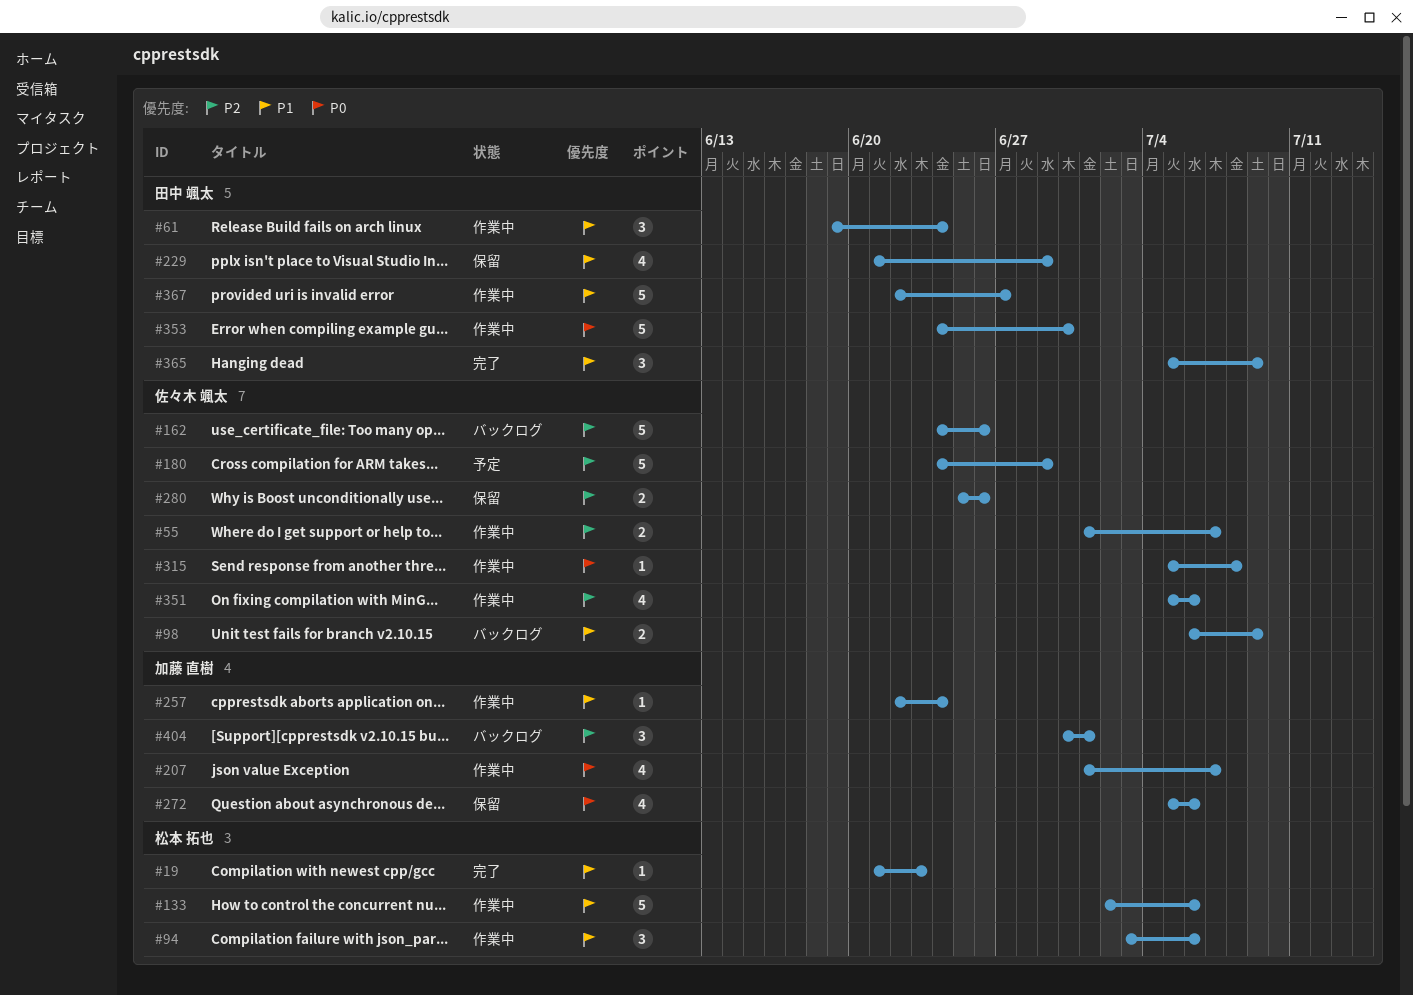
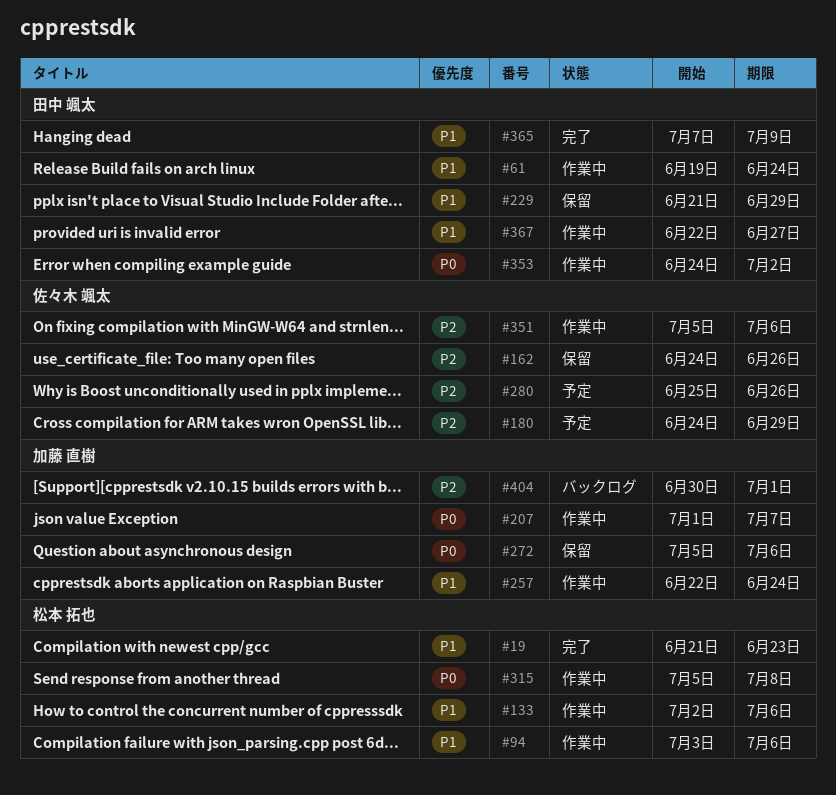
#55: present -> none
#98: present -> none
#162, status: バックログ -> 保留
#280, status: 保留 -> 予定
#315, owner: 佐々木 颯太 -> 松本 拓也
#353, due: Jun 30 -> Jul 2
#365, start: Jul 5 -> Jul 7

